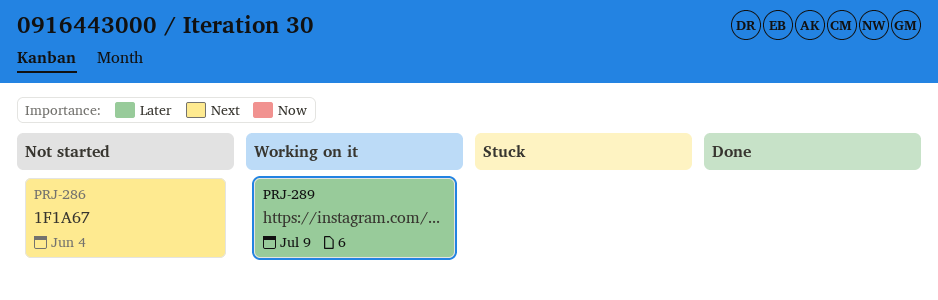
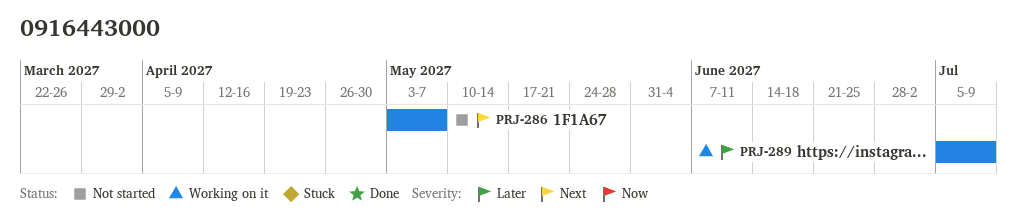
PRJ-286, due: Jun 4 -> May 7

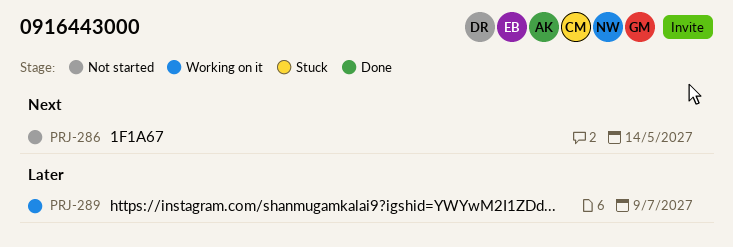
PRJ-286, due: May 7 -> May 14

